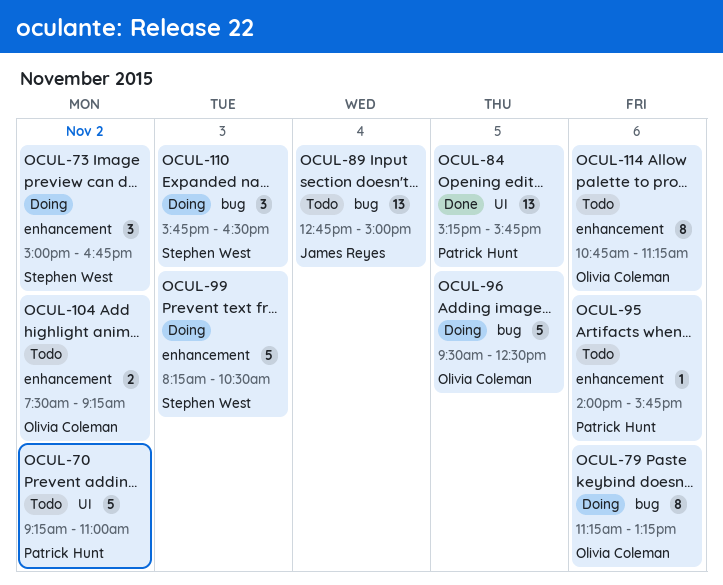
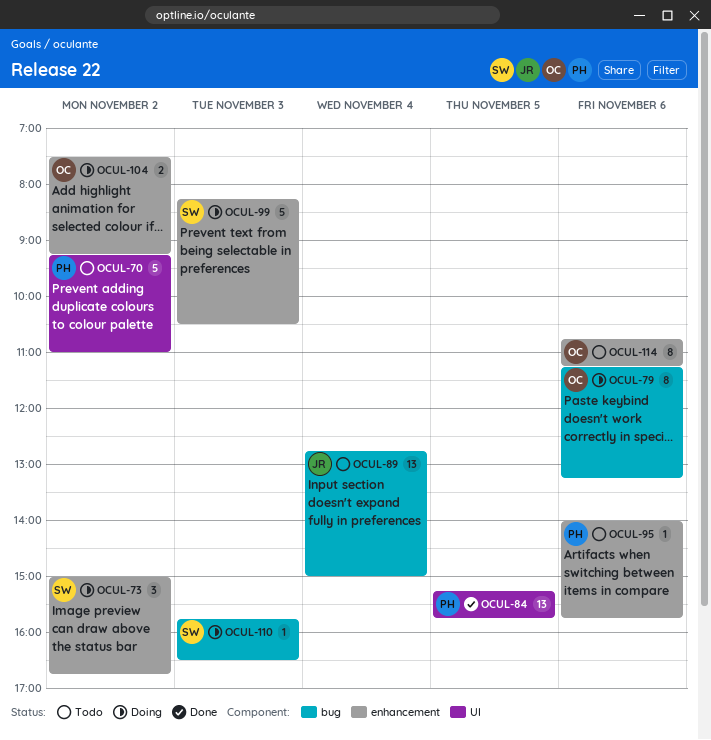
OCUL-96: present -> none
OCUL-104, status: Todo -> Doing
OCUL-110, estimate: 3 -> 1

